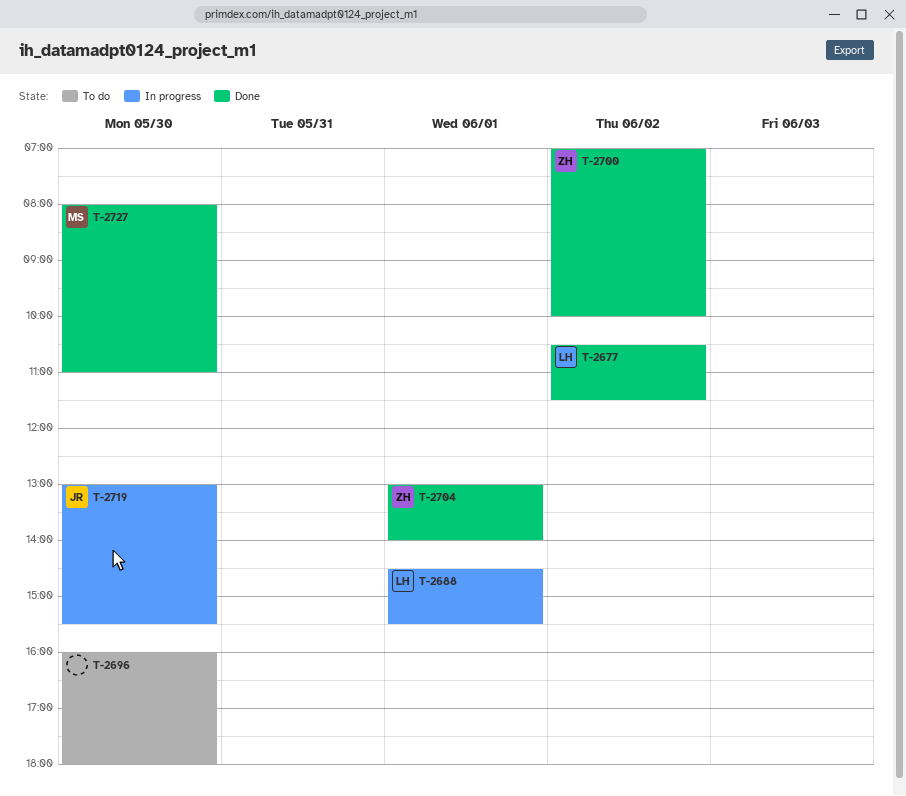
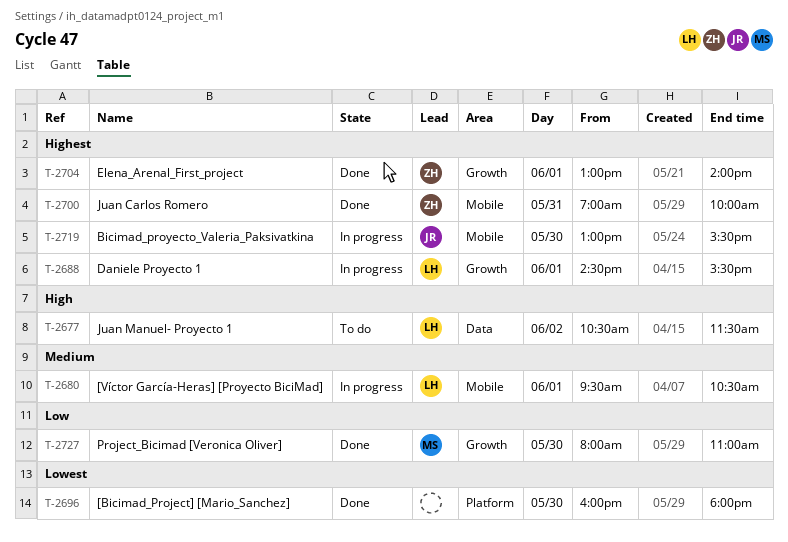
T-2677, status: Done -> To do
T-2680: none -> present
T-2696, status: To do -> Done
T-2700, day: Jun 2 -> May 31

